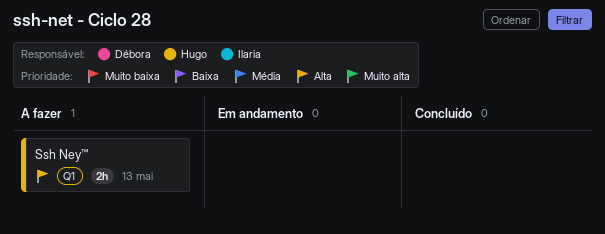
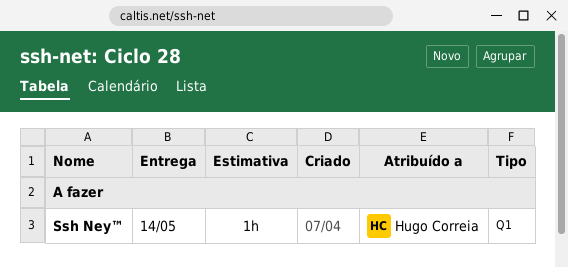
Ssh Ney™, estimate: 2h -> 1h
Ssh Ney™, due: May 13 -> May 14

